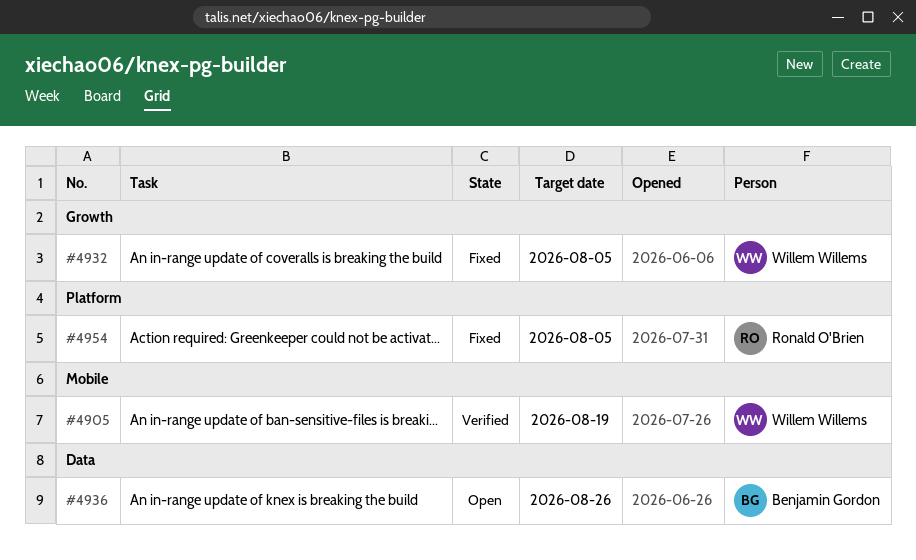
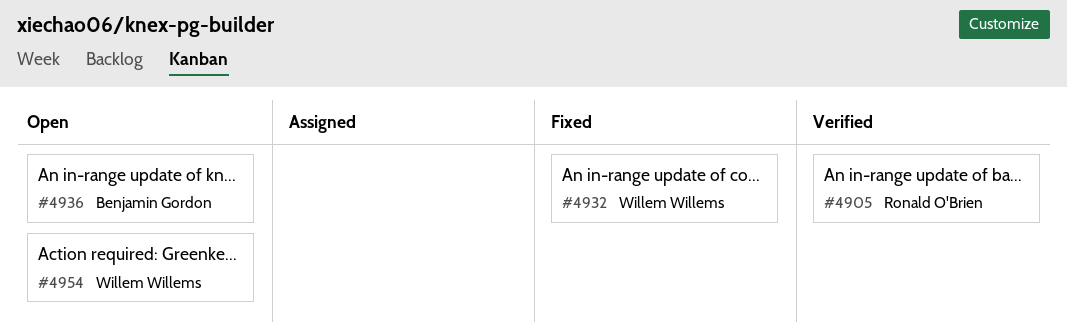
#4905, owner: Willem Willems -> Ronald O'Brien
#4954, status: Fixed -> Open
#4954, owner: Ronald O'Brien -> Willem Willems

